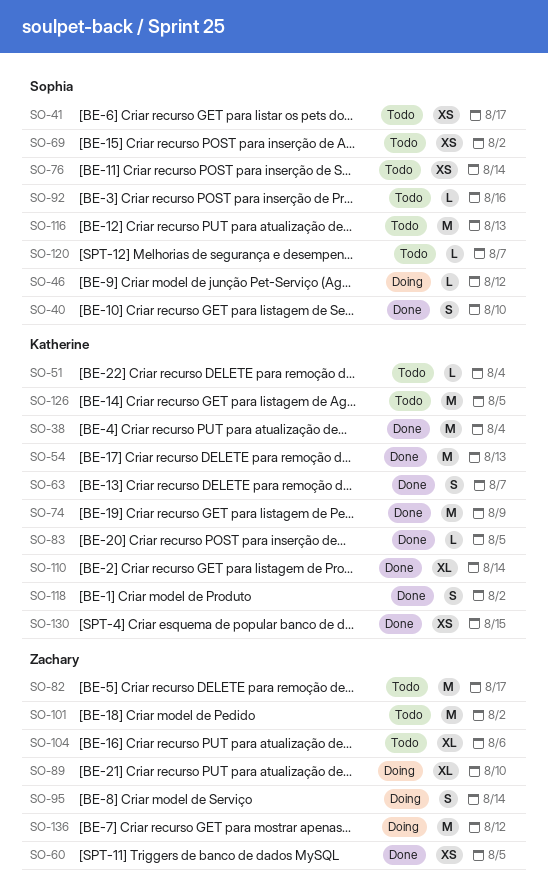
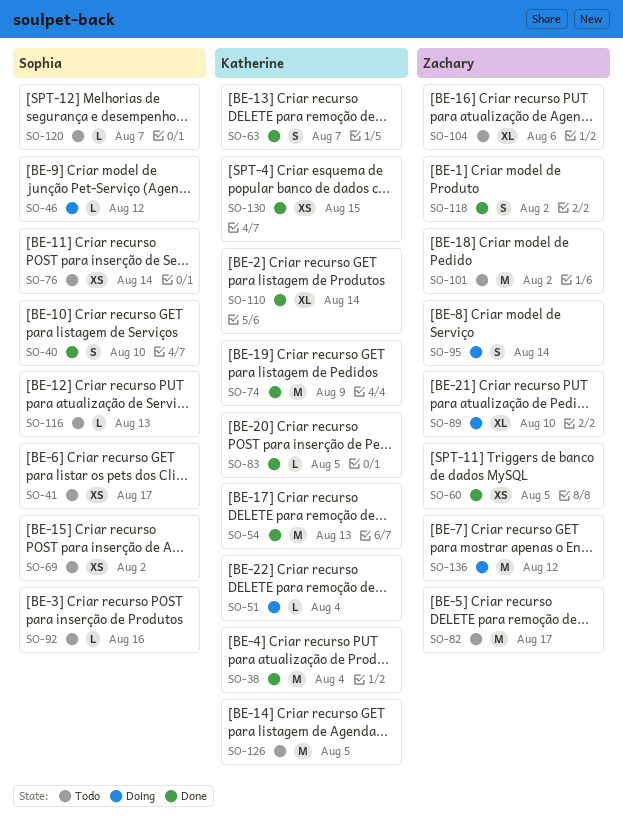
SO-51, status: Todo -> Doing
SO-116, estimate: M -> L
SO-118, owner: Katherine -> Zachary

